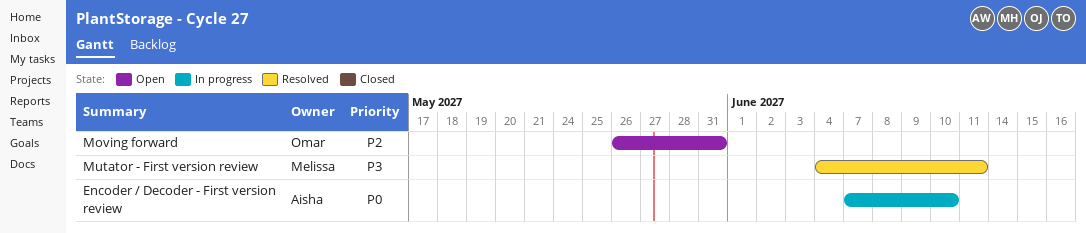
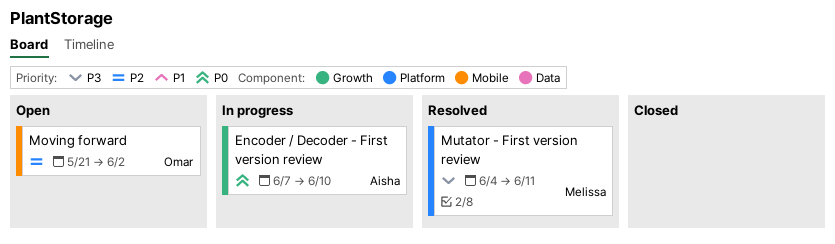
Moving forward, start: May 26 -> May 21
Moving forward, due: May 31 -> Jun 2

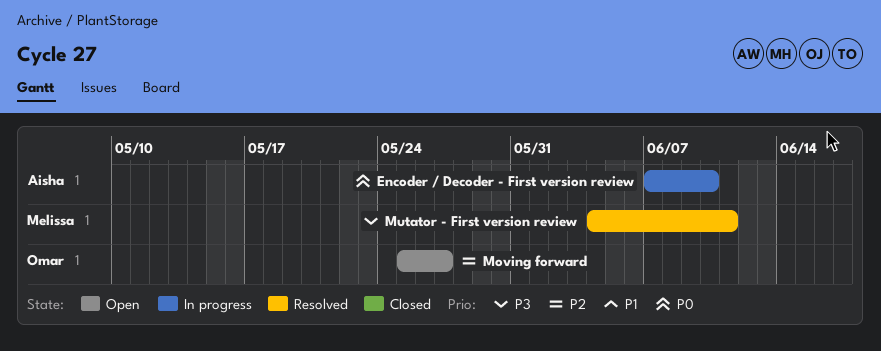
Moving forward, start: May 21 -> May 25
Moving forward, due: Jun 2 -> May 27

